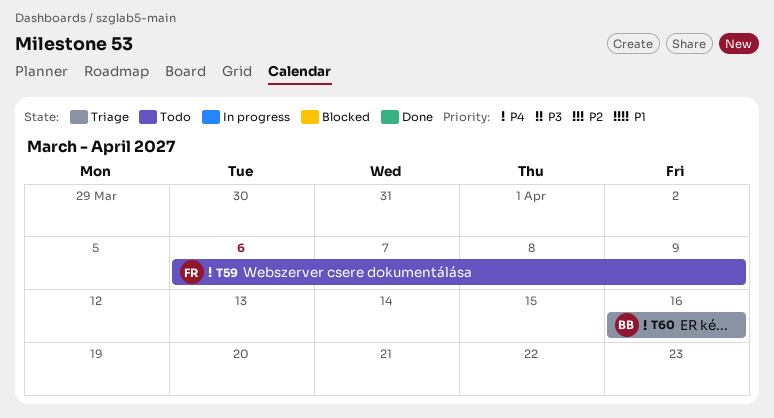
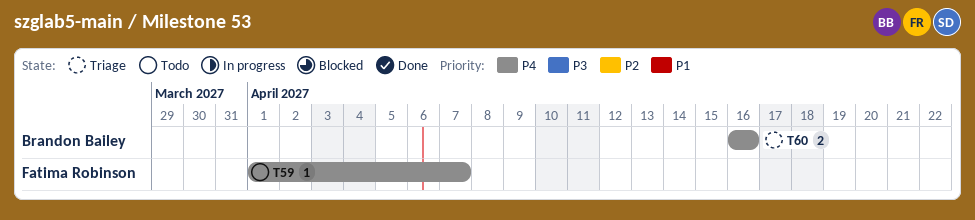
T59, start: Apr 6 -> Apr 1
T59, due: Apr 9 -> Apr 7

